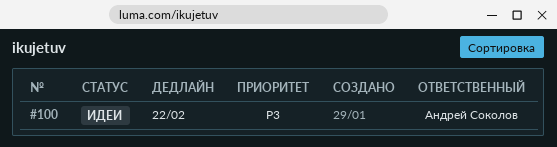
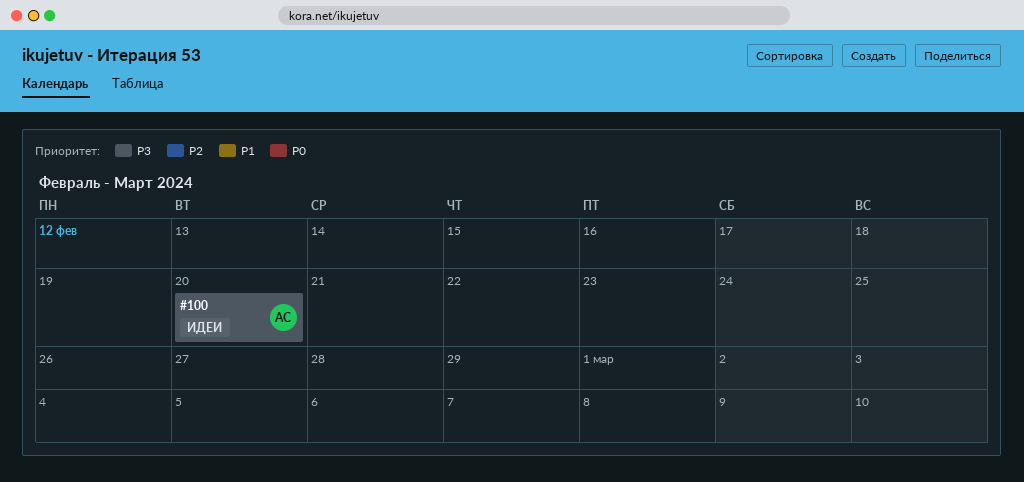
#100, due: Feb 22 -> Feb 20

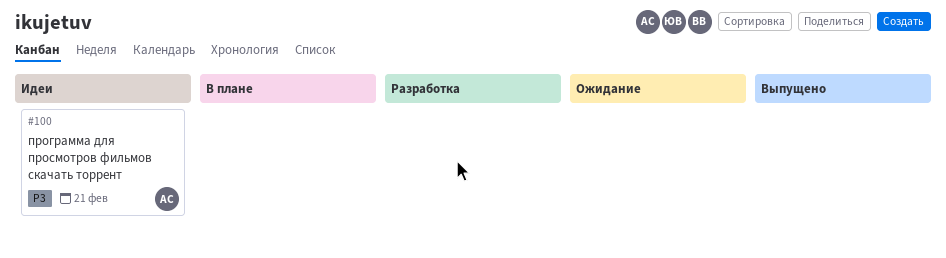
#100, due: Feb 20 -> Feb 21

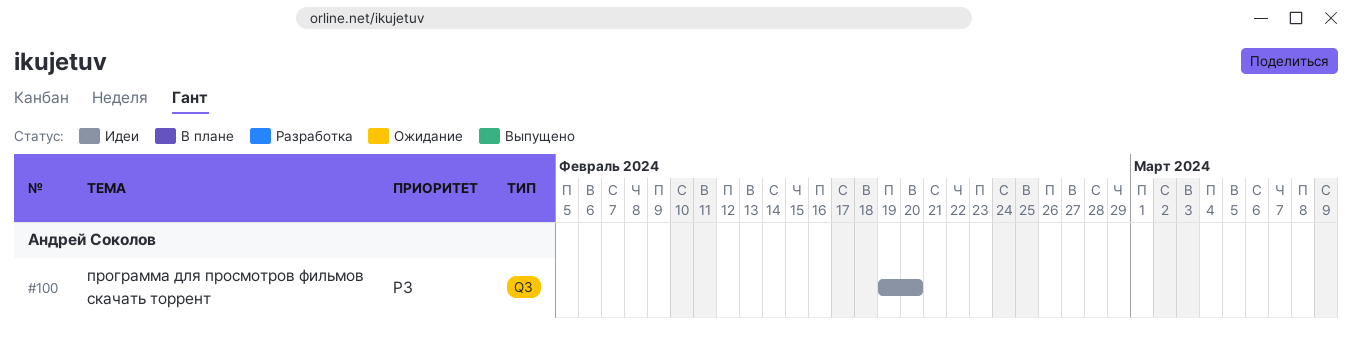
#100, due: Feb 21 -> Feb 20

